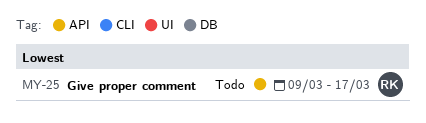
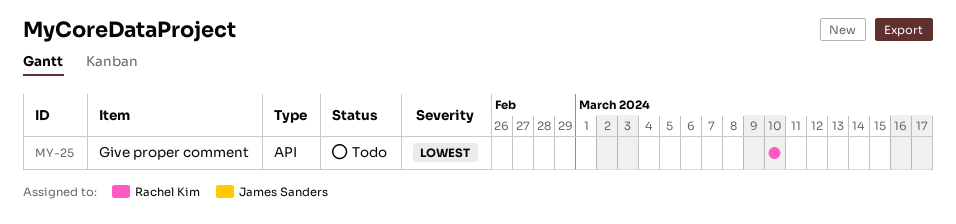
MY-25, start: Mar 9 -> Mar 10
MY-25, due: Mar 17 -> Mar 10

